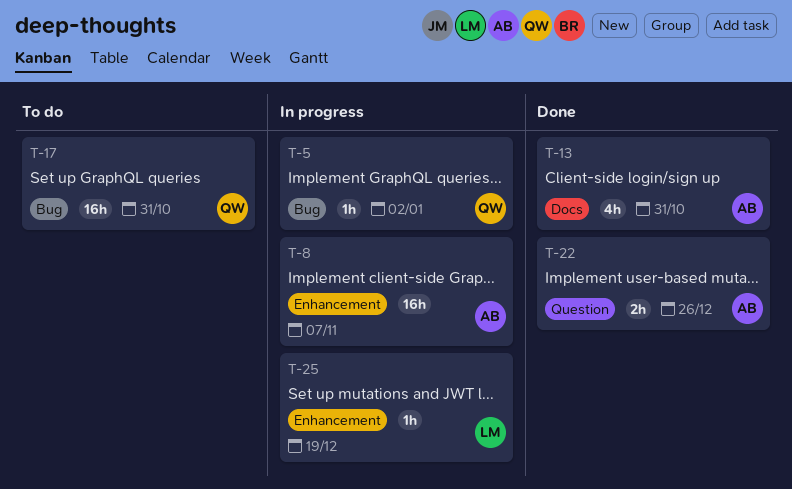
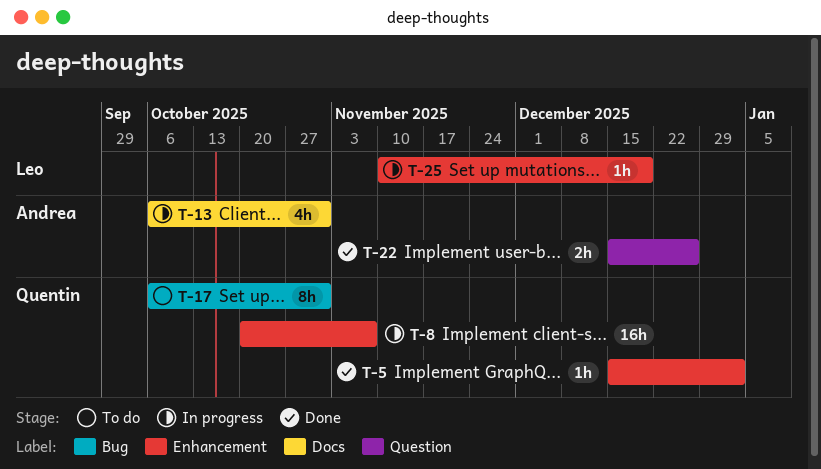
T-5, status: In progress -> Done
T-5, label: Bug -> Enhancement
T-8, owner: Andrea -> Quentin
T-13, status: Done -> In progress
T-17, estimate: 16h -> 8h

